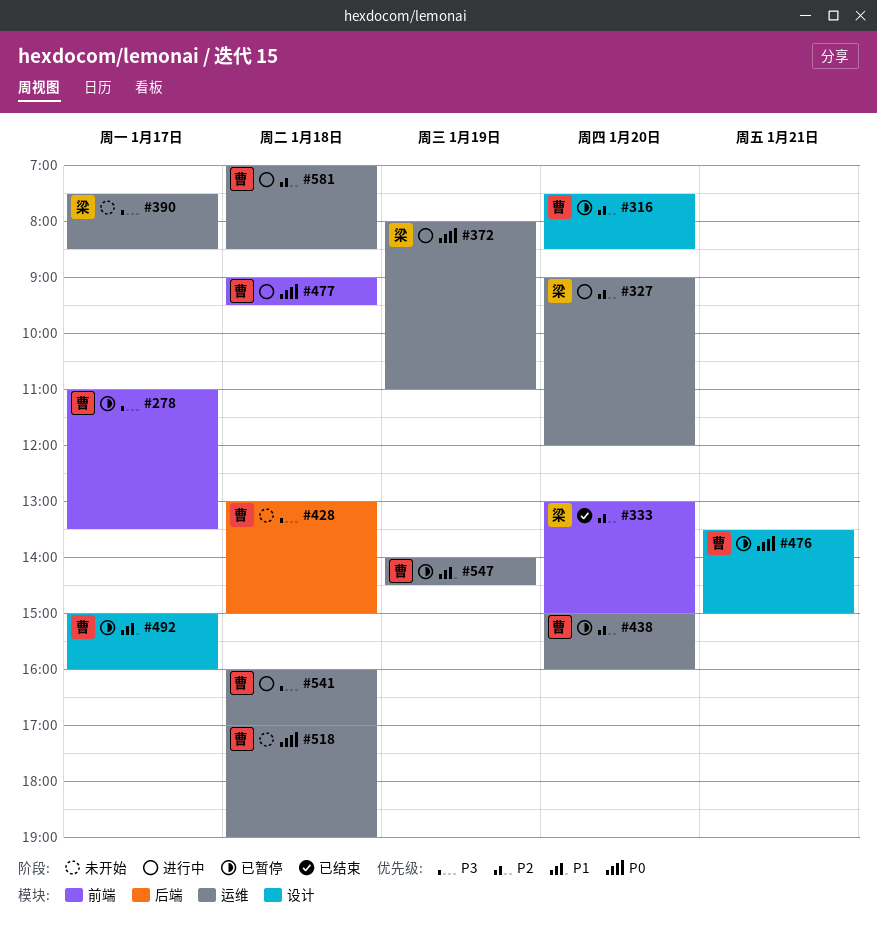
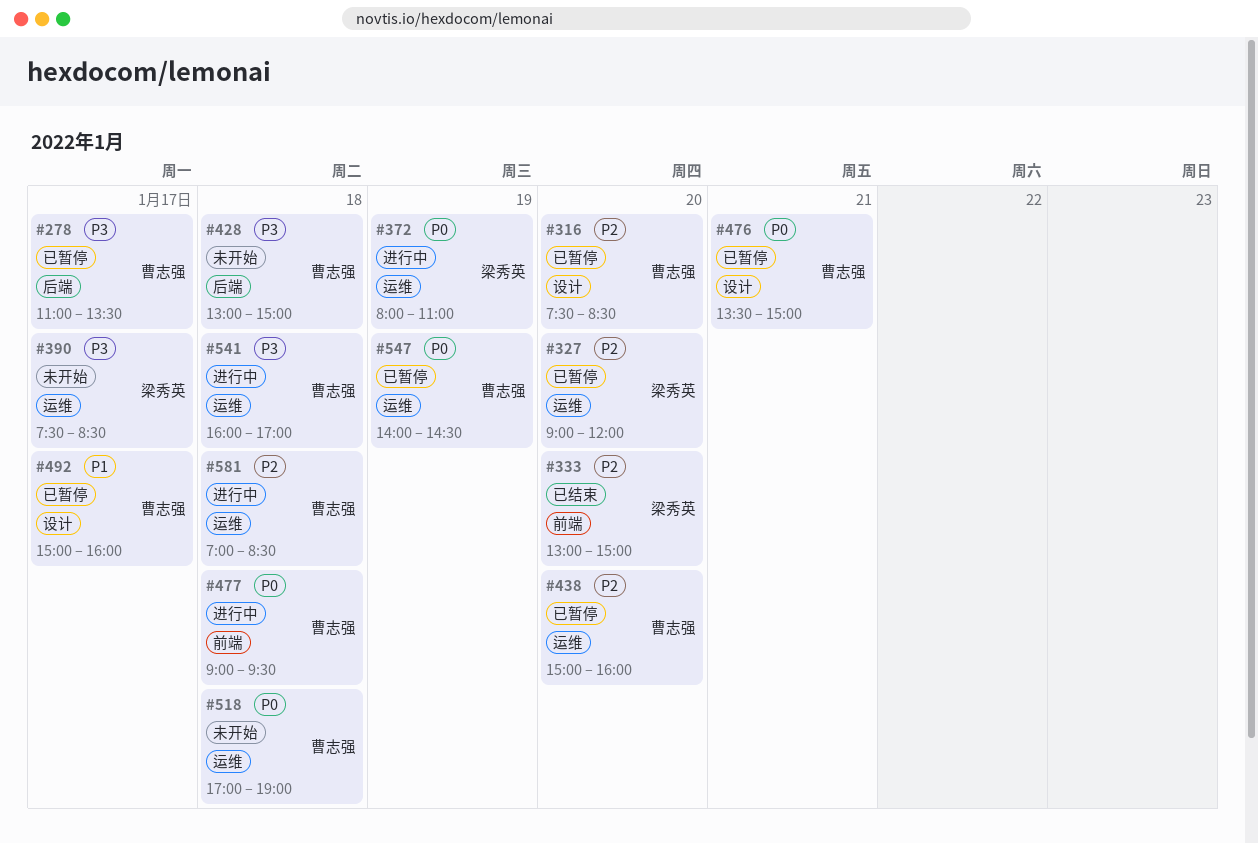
#278, label: 前端 -> 后端
#327, status: 进行中 -> 已暂停
#547, priority: P1 -> P0

